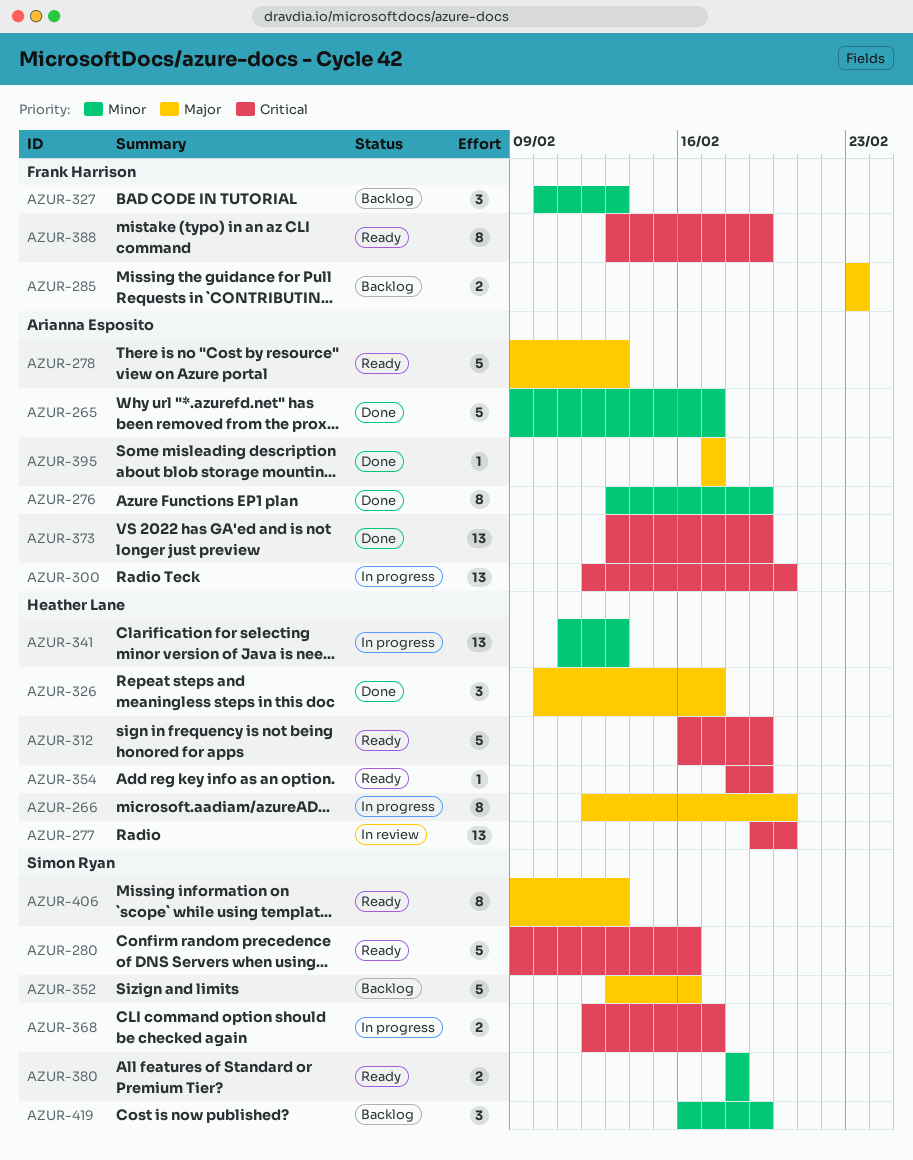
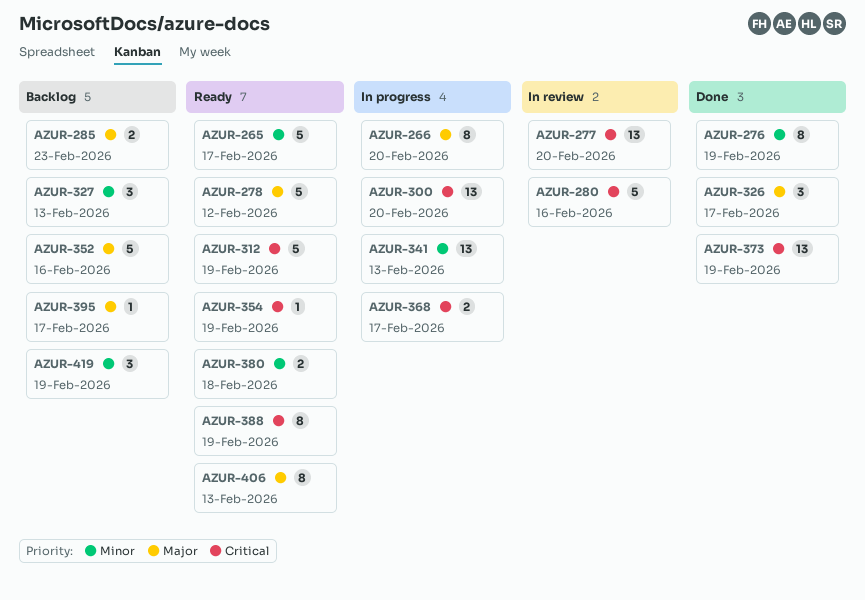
AZUR-265, status: Done -> Ready
AZUR-278, due: Feb 13 -> Feb 12
AZUR-280, status: Ready -> In review
AZUR-395, status: Done -> Backlog

